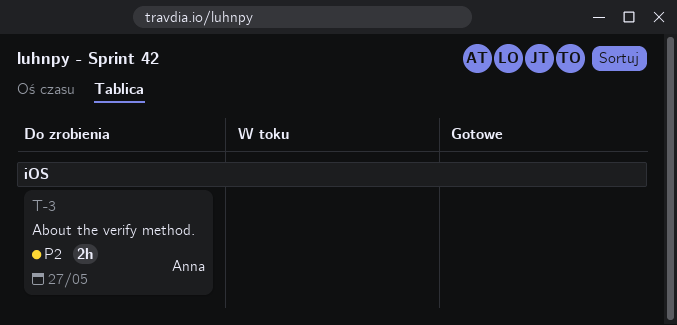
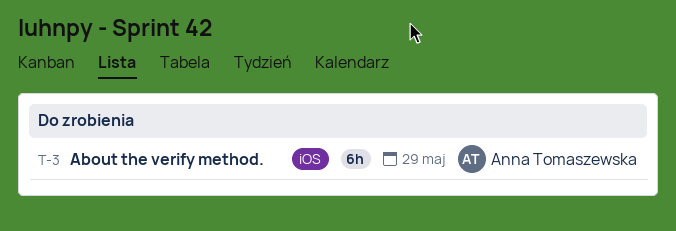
T-3, estimate: 2h -> 6h
T-3, due: May 27 -> May 29

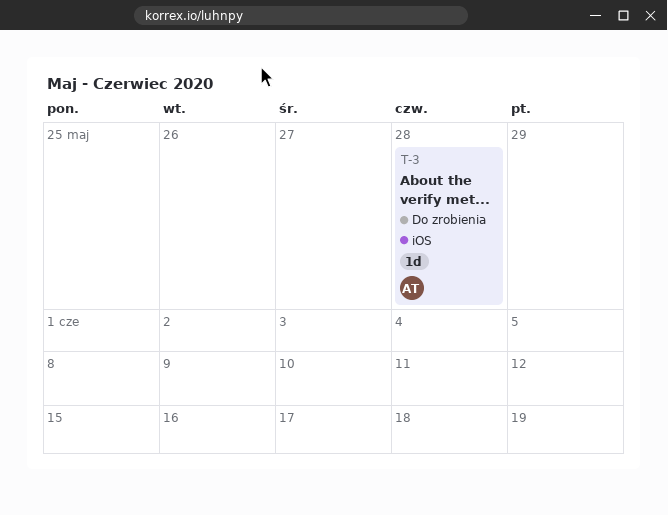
T-3, estimate: 6h -> 1d
T-3, due: May 29 -> May 28

